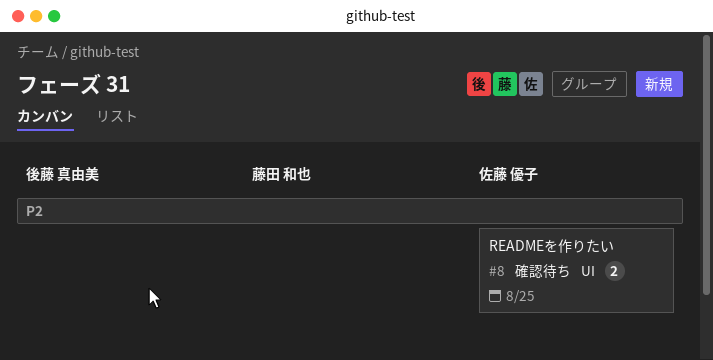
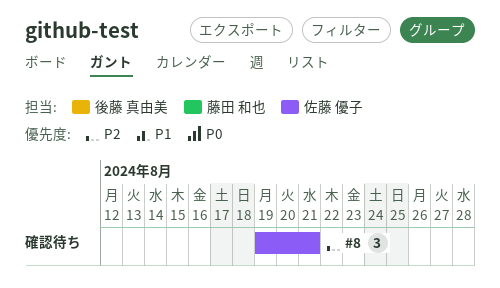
#8, estimate: 2 -> 3
#8, due: Aug 25 -> Aug 21

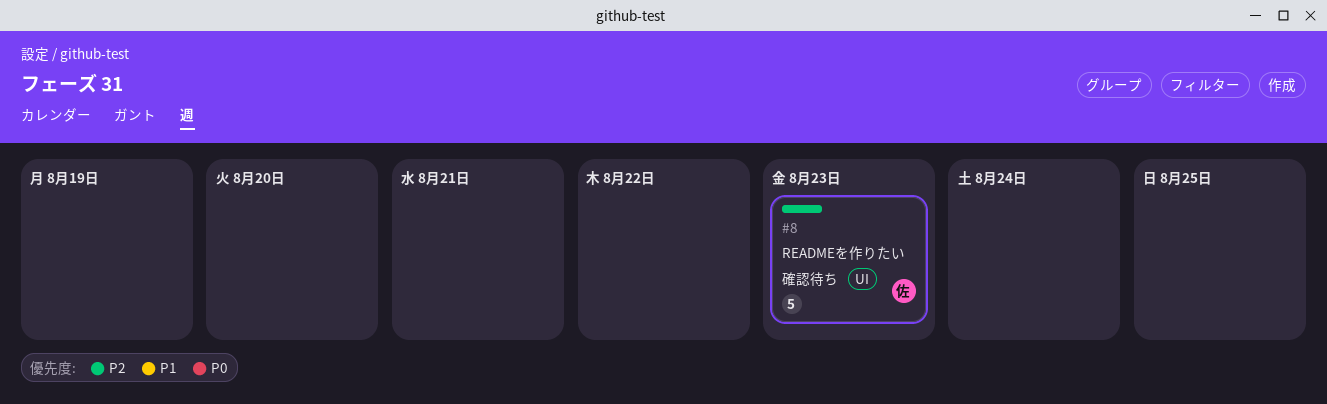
#8, estimate: 3 -> 5
#8, due: Aug 21 -> Aug 23

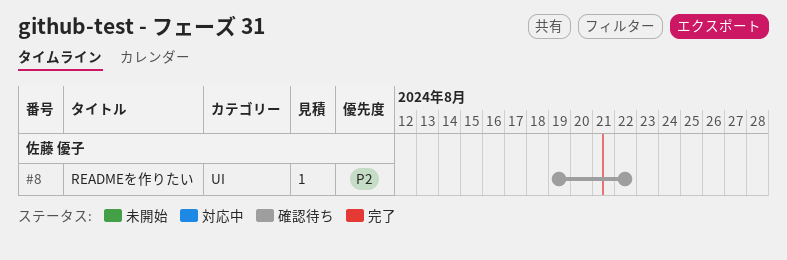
#8, estimate: 5 -> 1
#8, due: Aug 23 -> Aug 22

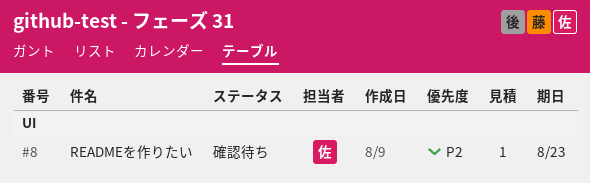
#8, due: Aug 22 -> Aug 23

